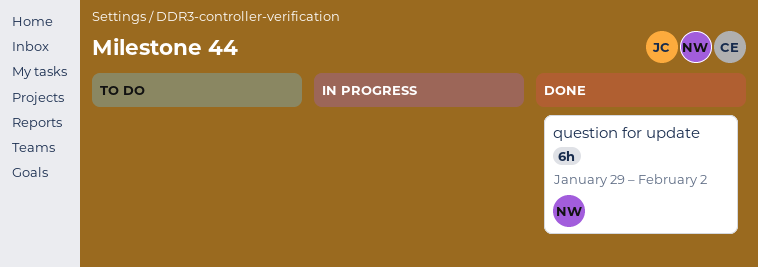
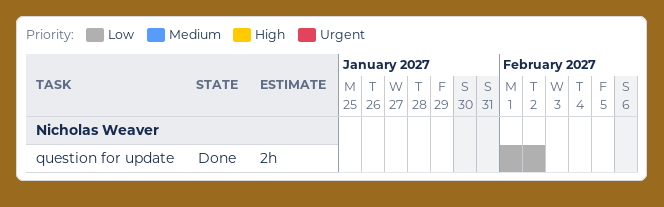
question for update, estimate: 6h -> 2h
question for update, start: Jan 29 -> Feb 1

